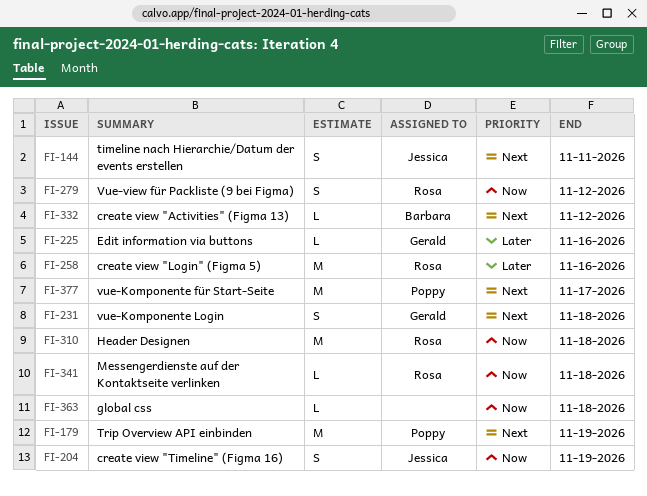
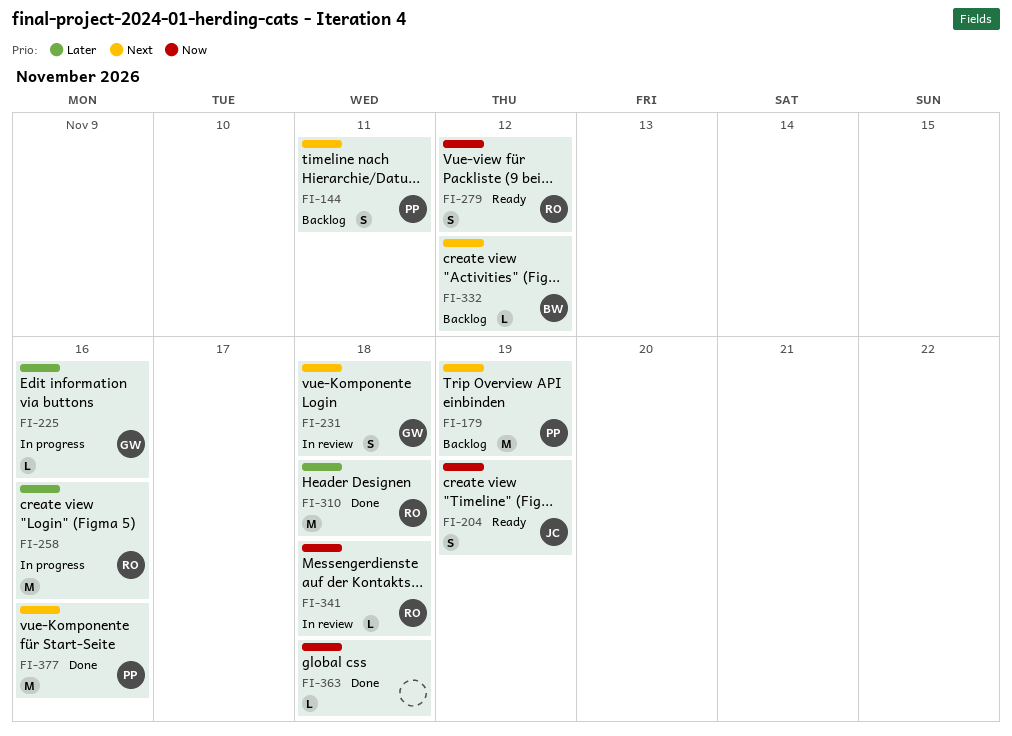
FI-144, owner: Jessica -> Poppy
FI-310, priority: Now -> Later
FI-377, due: Nov 17 -> Nov 16

